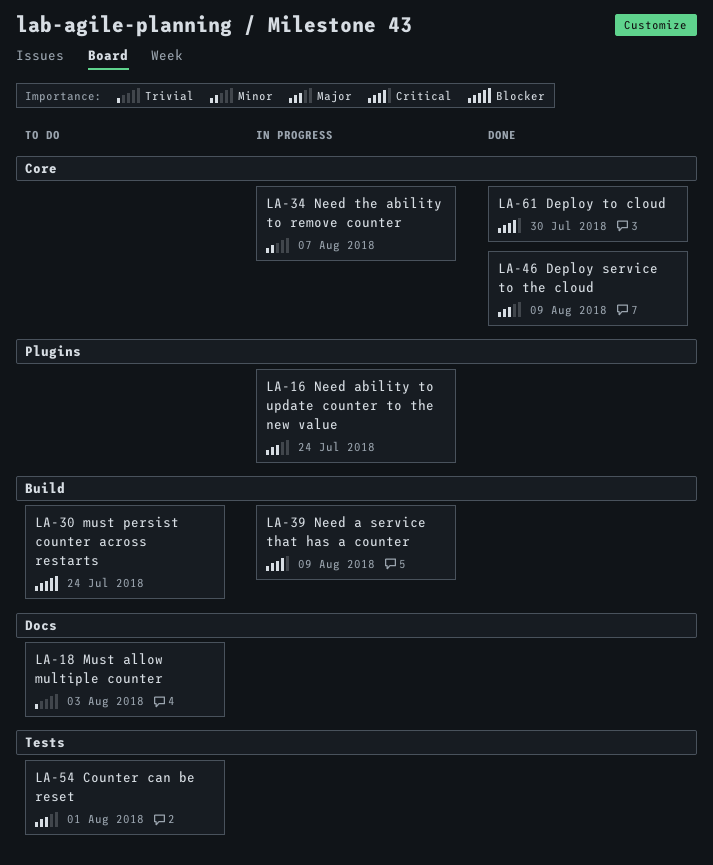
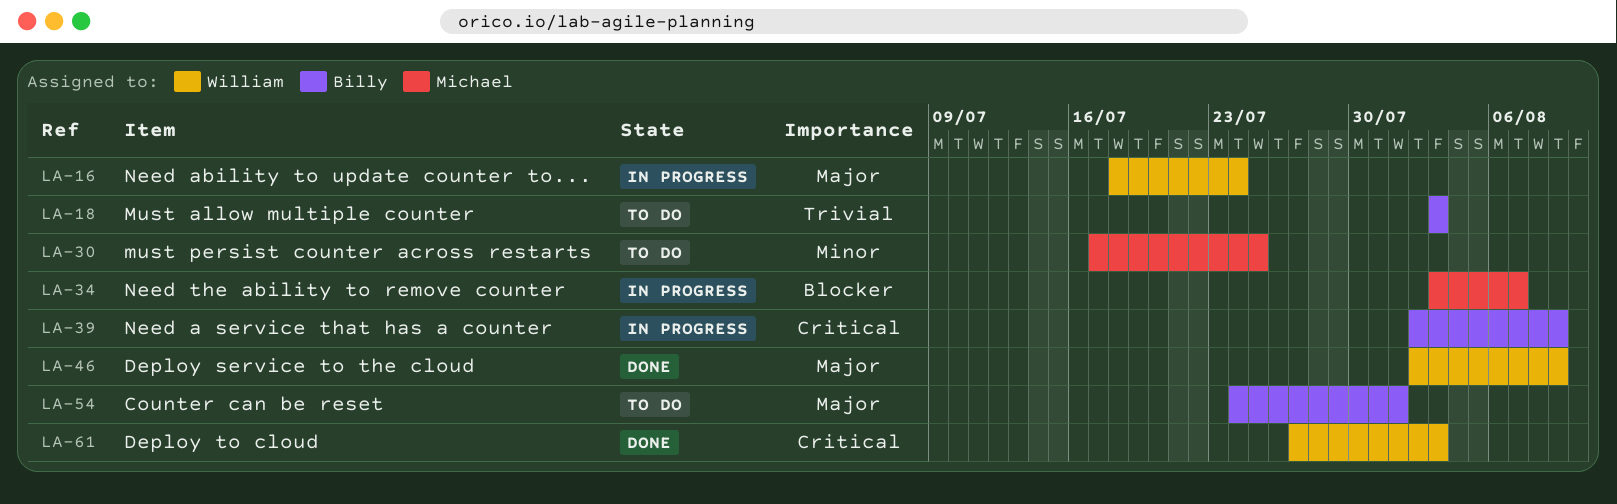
LA-30, priority: Blocker -> Minor
LA-30, due: Jul 24 -> Jul 25
LA-34, priority: Minor -> Blocker
LA-61, due: Jul 30 -> Aug 3

